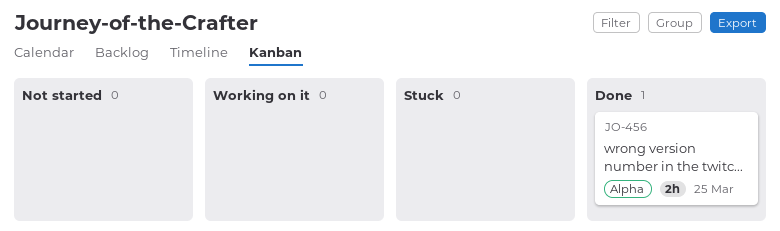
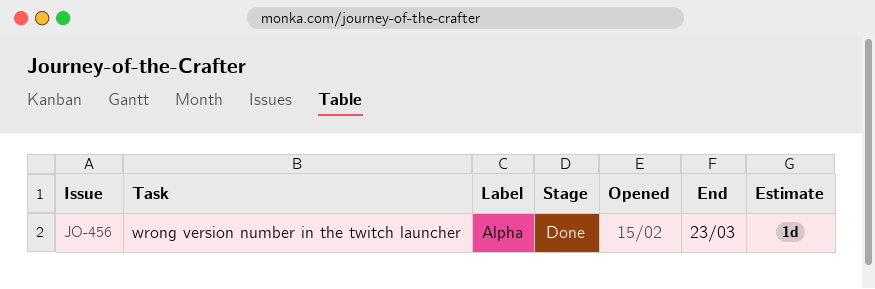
JO-456, estimate: 2h -> 1d
JO-456, due: Mar 25 -> Mar 23

